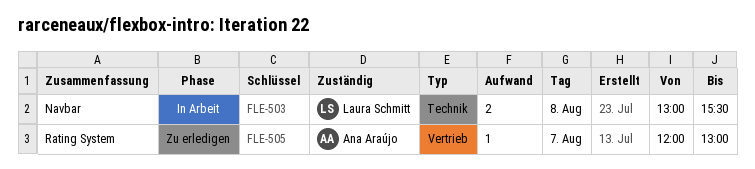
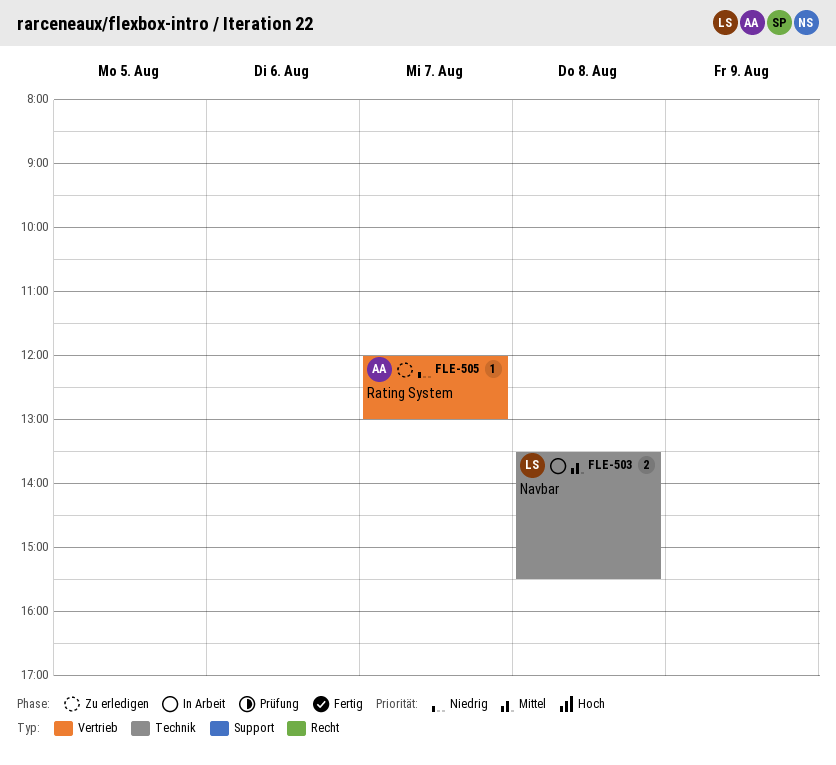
FLE-503, begins: 13:00 -> 13:30

